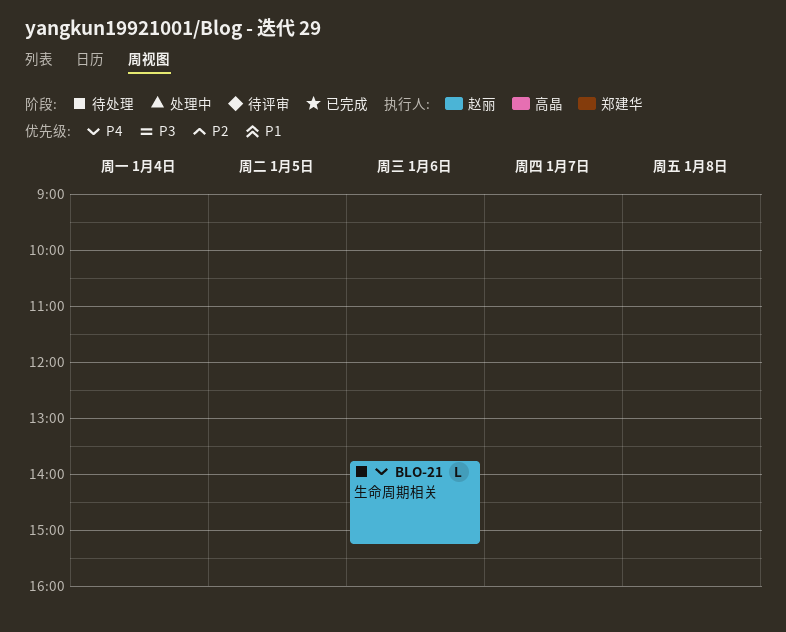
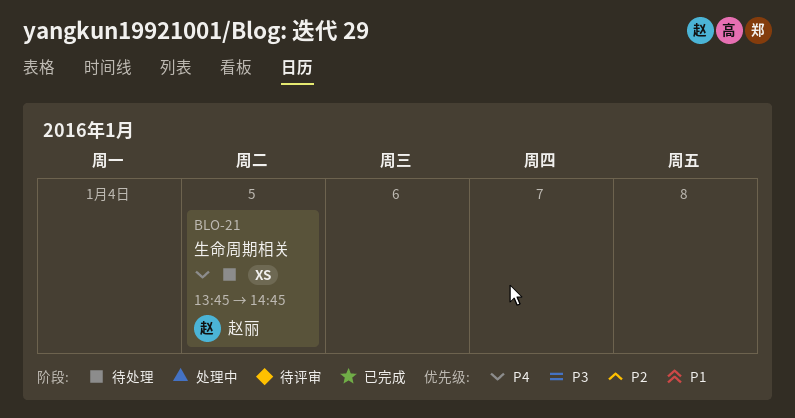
BLO-21, estimate: L -> XS
BLO-21, day: Jan 6 -> Jan 5
BLO-21, ends: 15:15 -> 14:45

